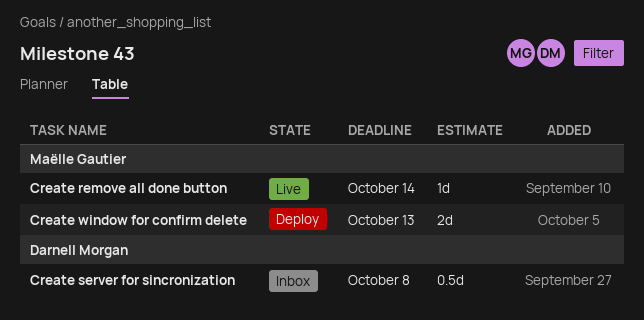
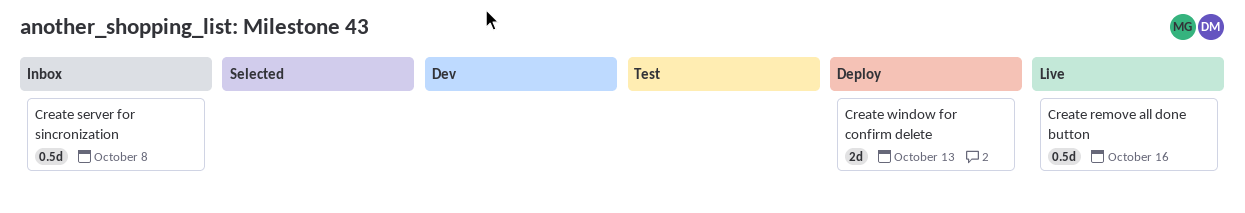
Create remove all done button, estimate: 1d -> 0.5d
Create remove all done button, due: Oct 14 -> Oct 16

